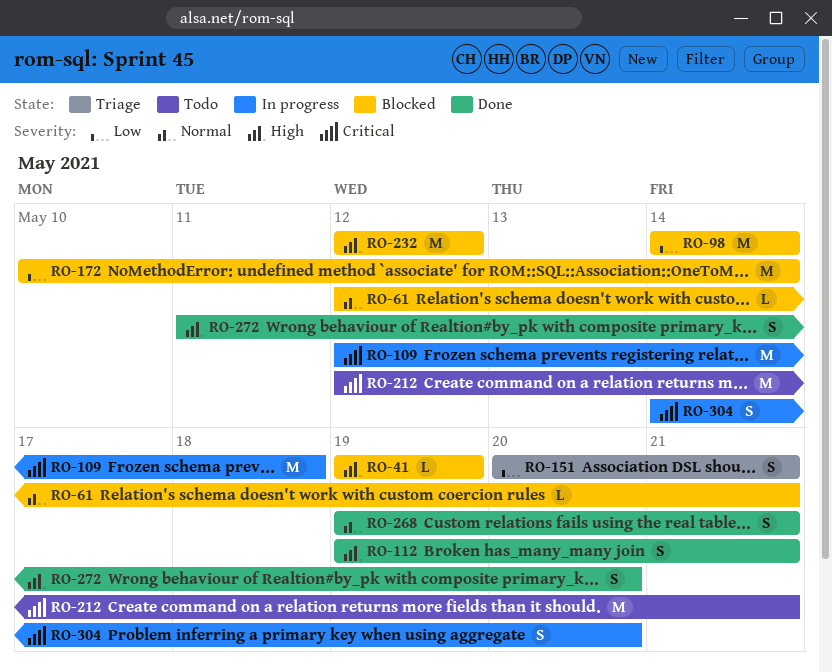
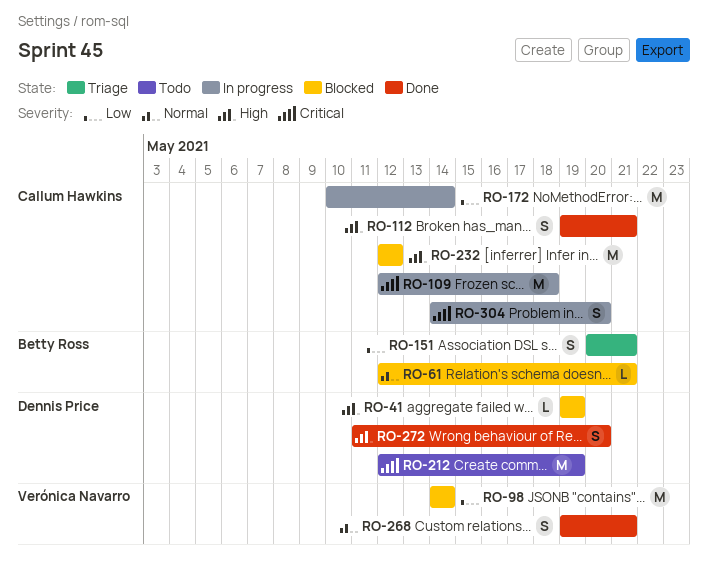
RO-172, status: Blocked -> In progress
RO-212, due: May 21 -> May 19

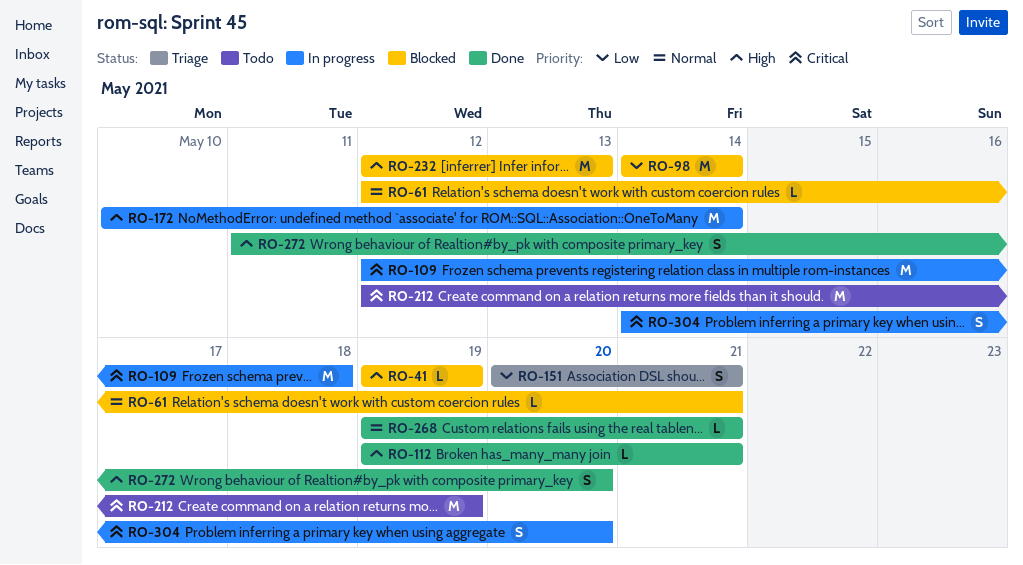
RO-112, estimate: S -> L
RO-172, priority: Low -> High
RO-232, due: May 12 -> May 13
RO-268, estimate: S -> L

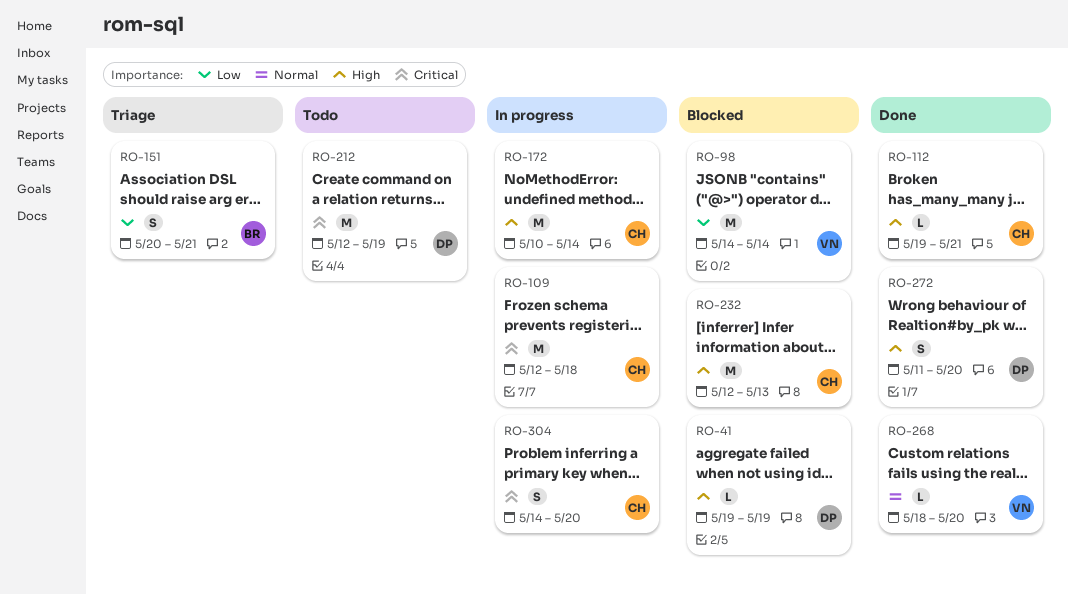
RO-61: present -> none
RO-268, start: May 19 -> May 18
RO-268, due: May 21 -> May 20

